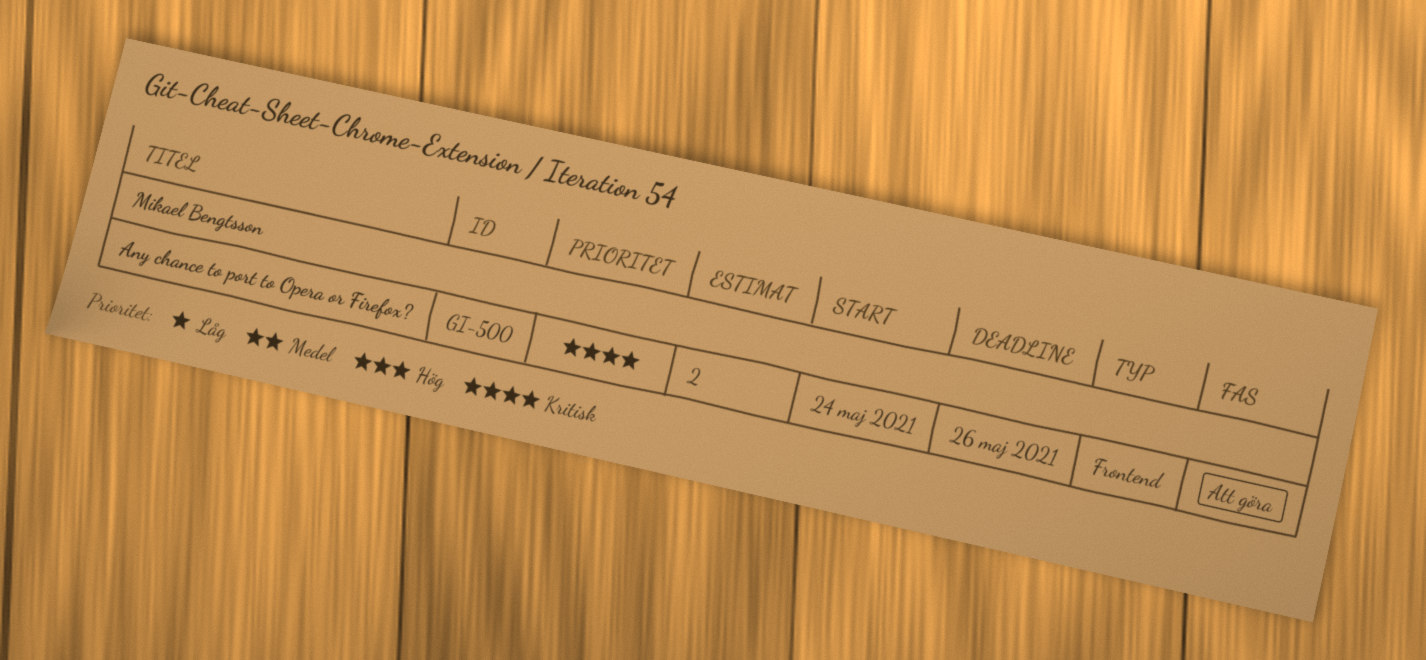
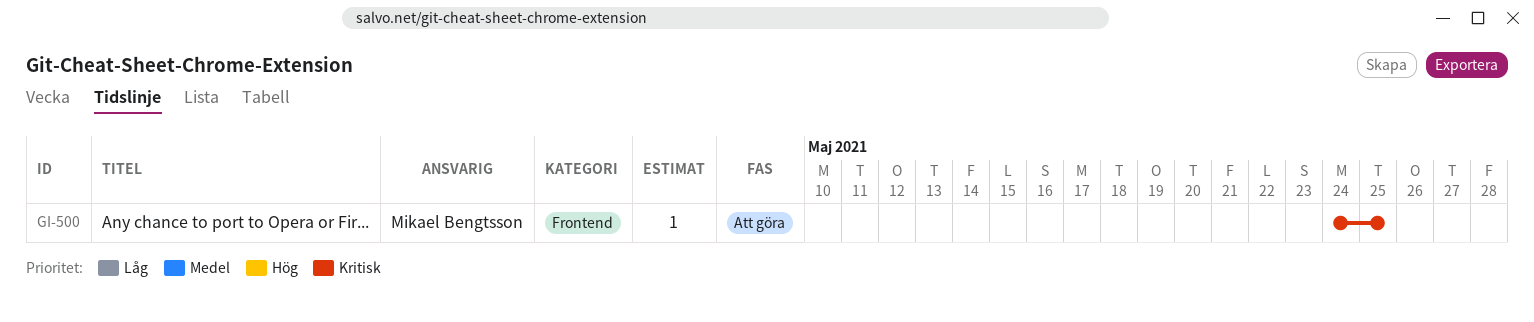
GI-500, estimate: 2 -> 1
GI-500, due: May 26 -> May 25

